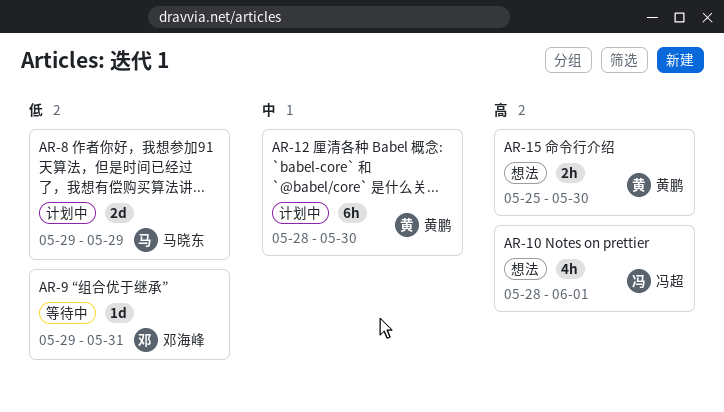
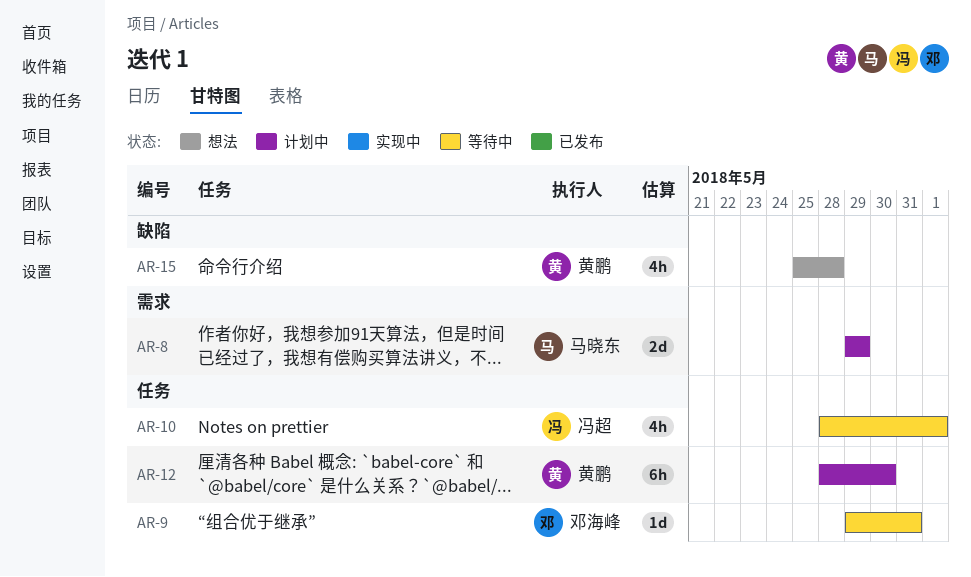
AR-10, status: 想法 -> 等待中
AR-15, estimate: 2h -> 4h
AR-15, due: May 30 -> May 28

